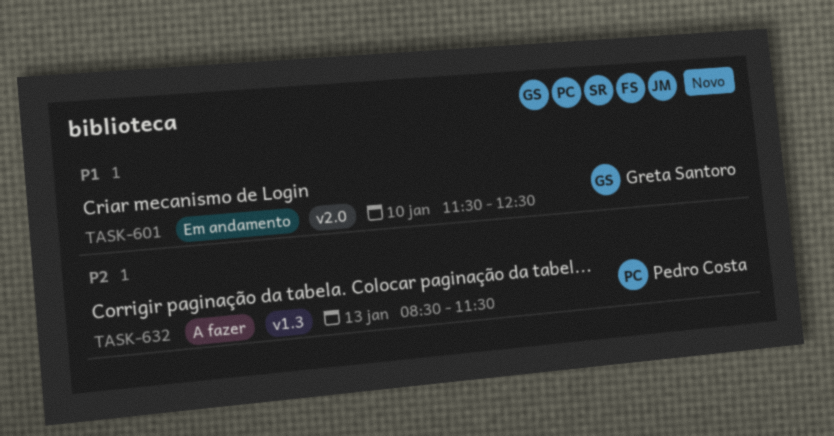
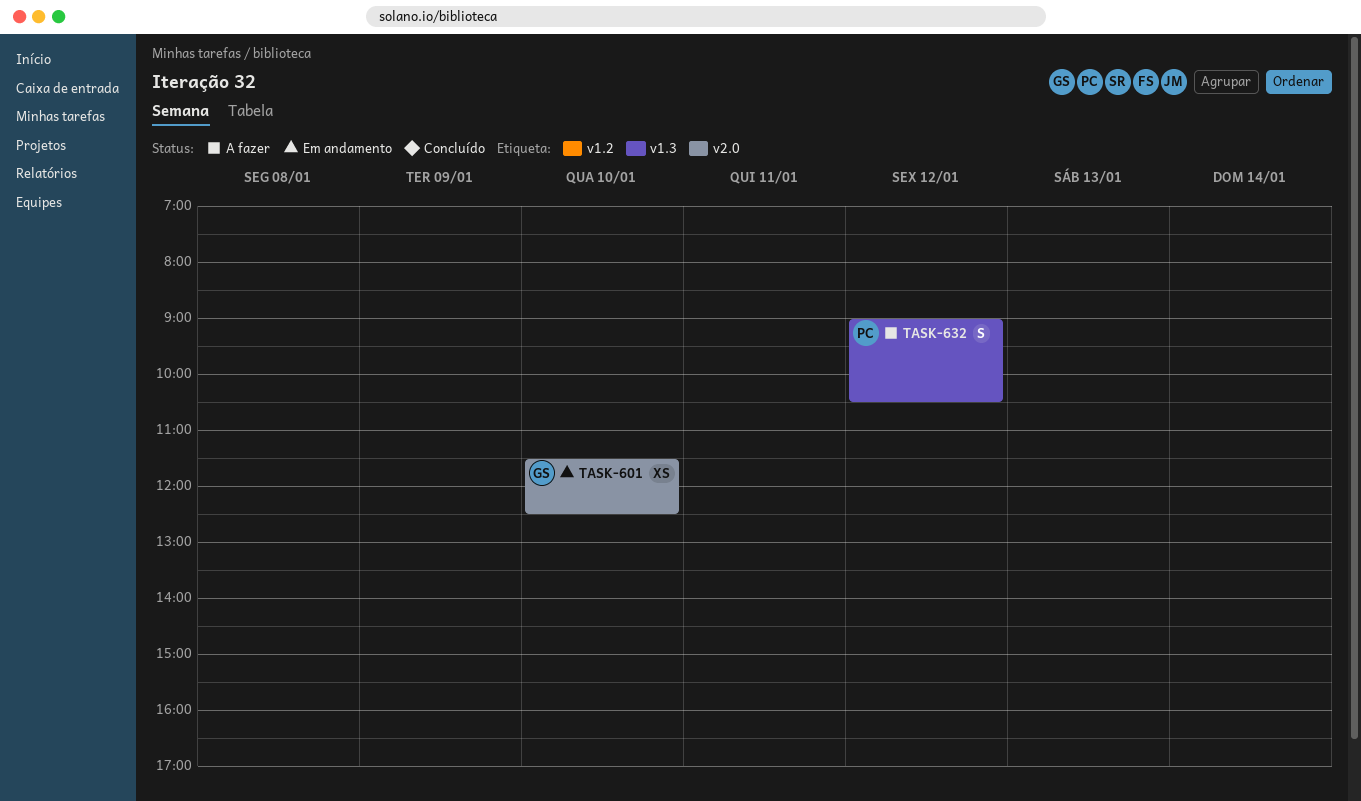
TASK-632, day: Jan 13 -> Jan 12
TASK-632, begins: 08:30 -> 09:00
TASK-632, ends: 11:30 -> 10:30

